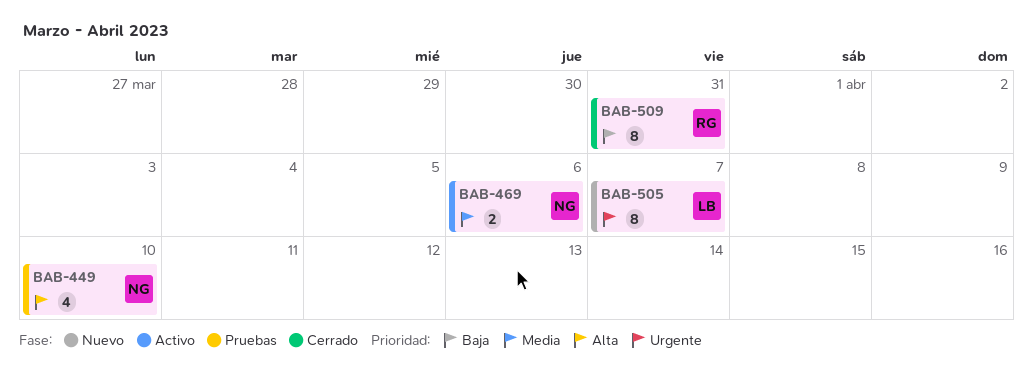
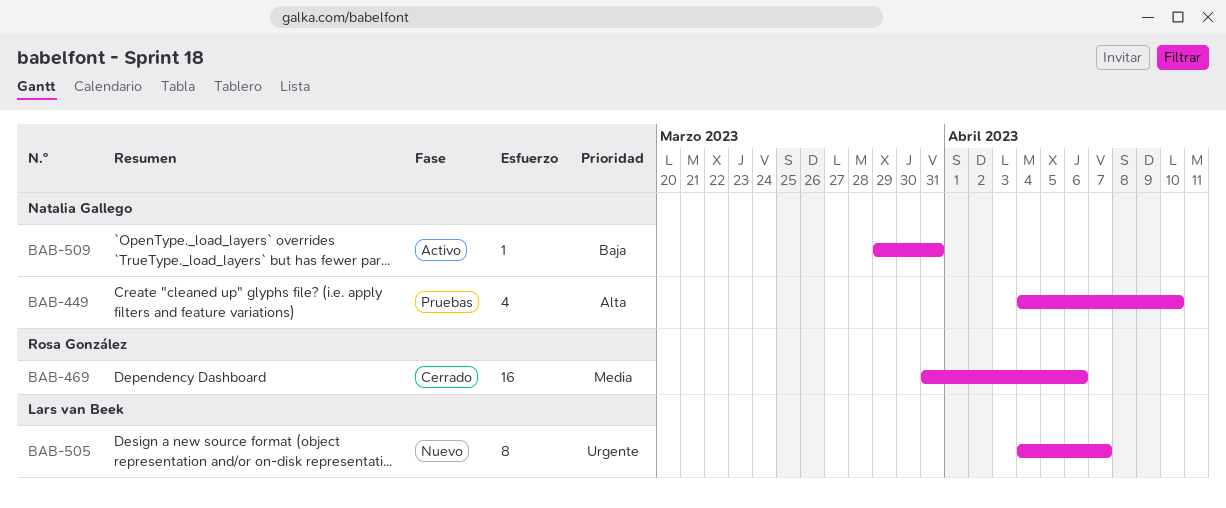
BAB-469, status: Activo -> Cerrado
BAB-469, owner: Natalia Gallego -> Rosa González
BAB-469, estimate: 2 -> 16
BAB-509, status: Cerrado -> Activo
BAB-509, owner: Rosa González -> Natalia Gallego
BAB-509, estimate: 8 -> 1

